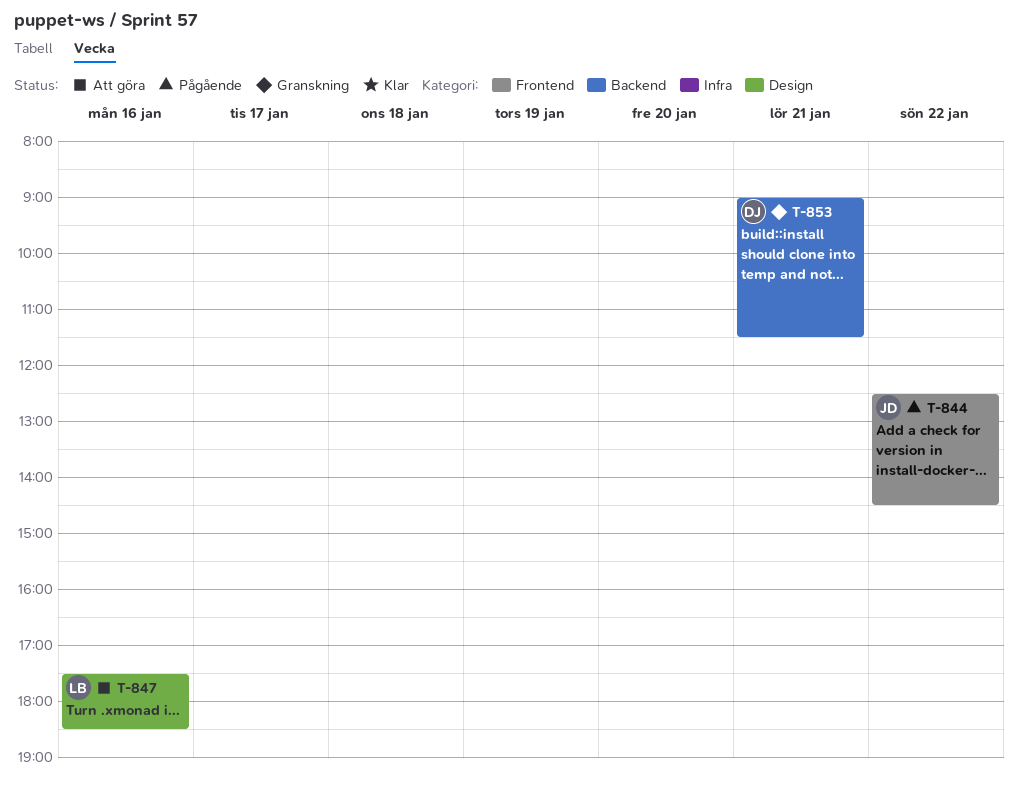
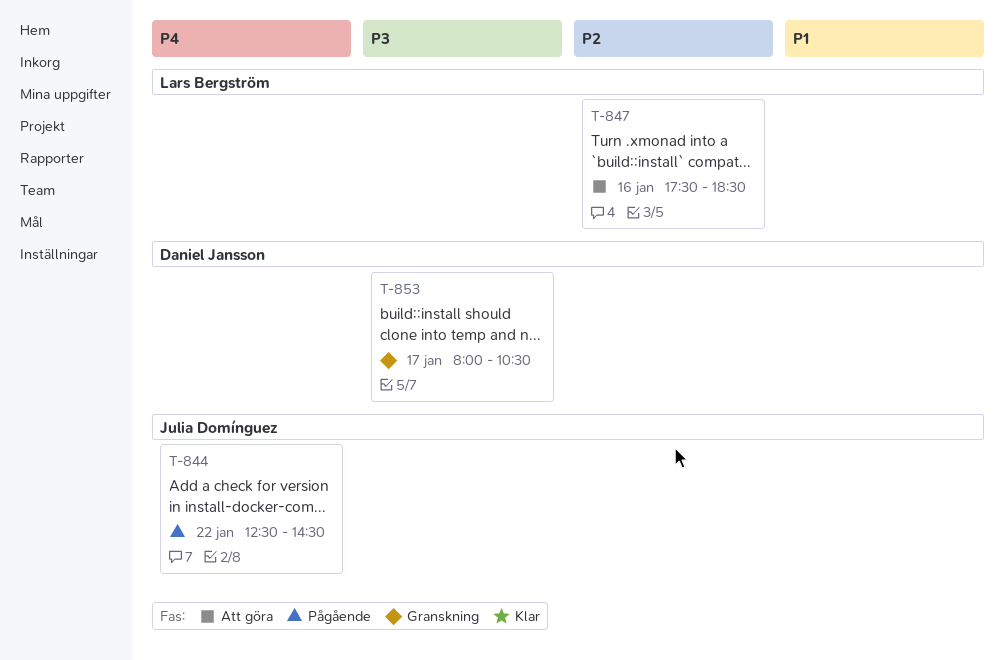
T-853, day: Jan 21 -> Jan 17
T-853, begins: 09:00 -> 08:00
T-853, ends: 11:30 -> 10:30

